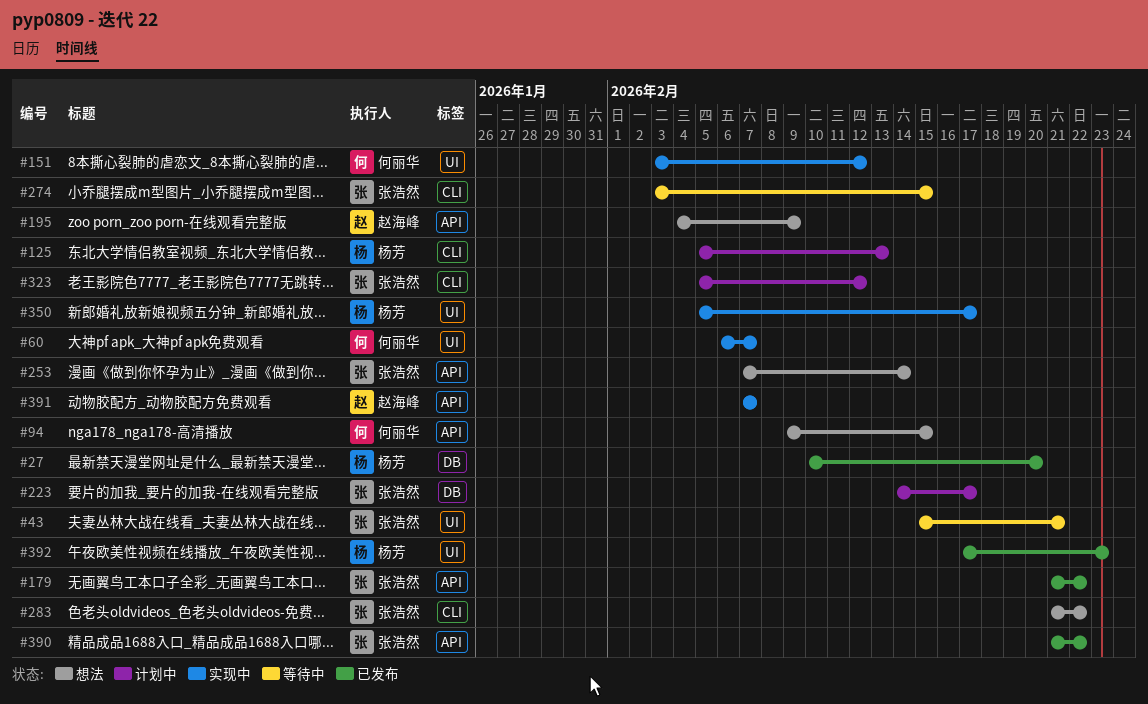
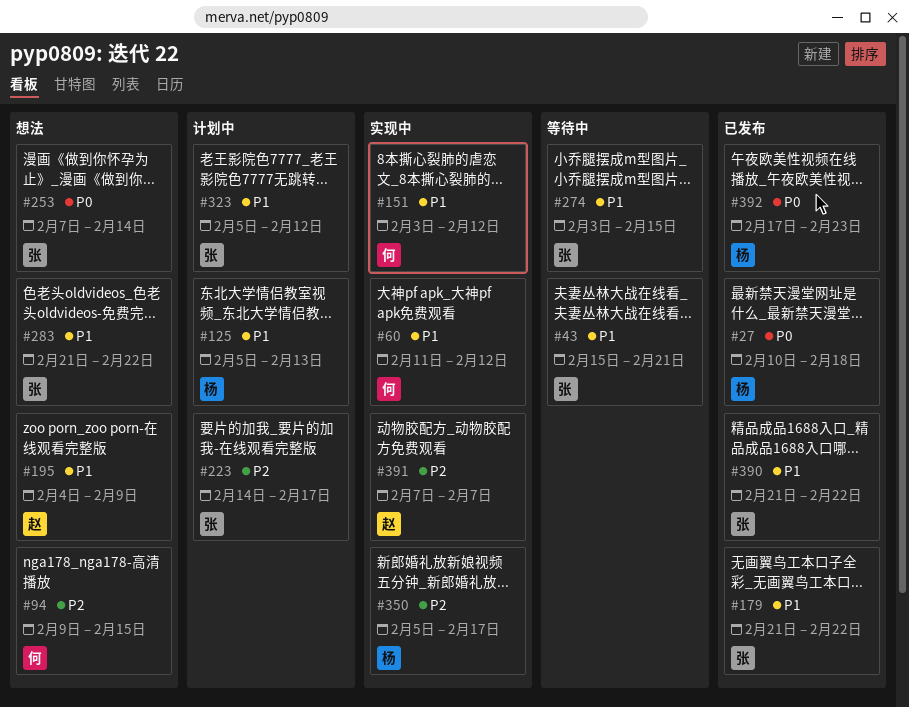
#27, due: Feb 20 -> Feb 18
#60, start: Feb 6 -> Feb 11
#60, due: Feb 7 -> Feb 12

